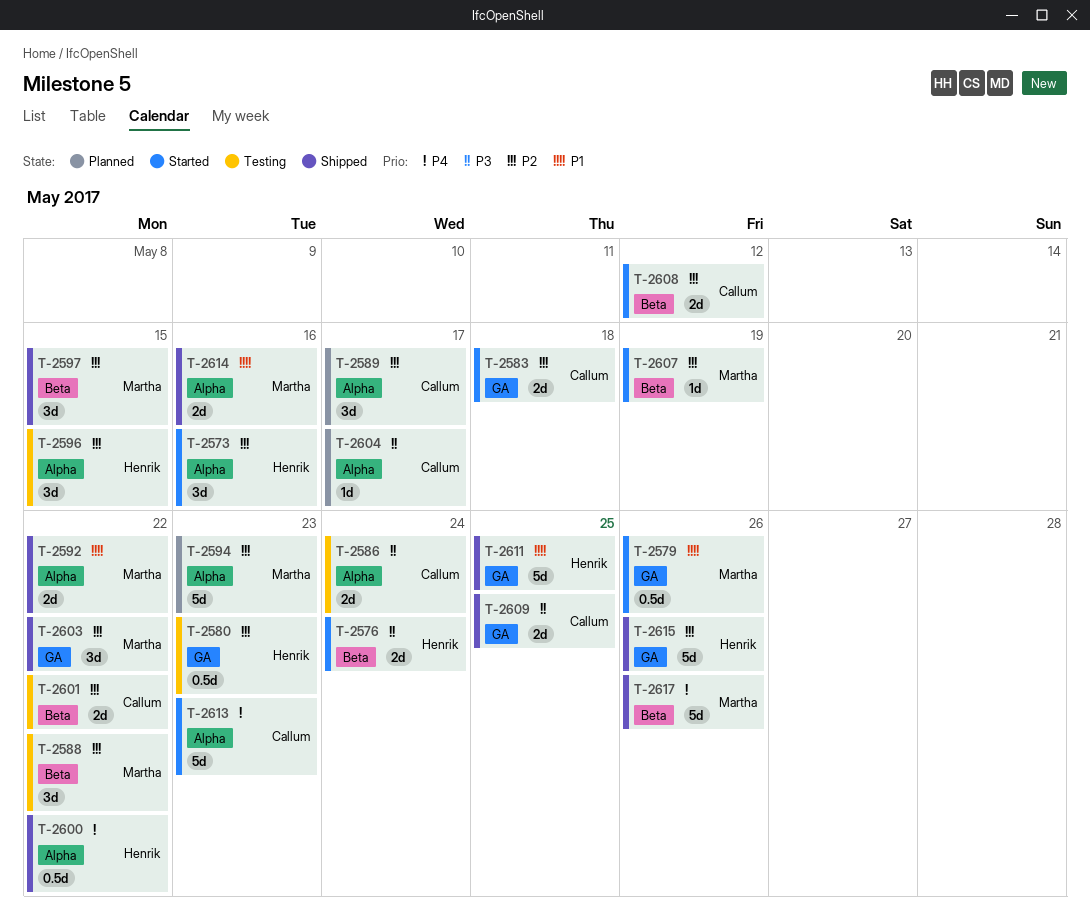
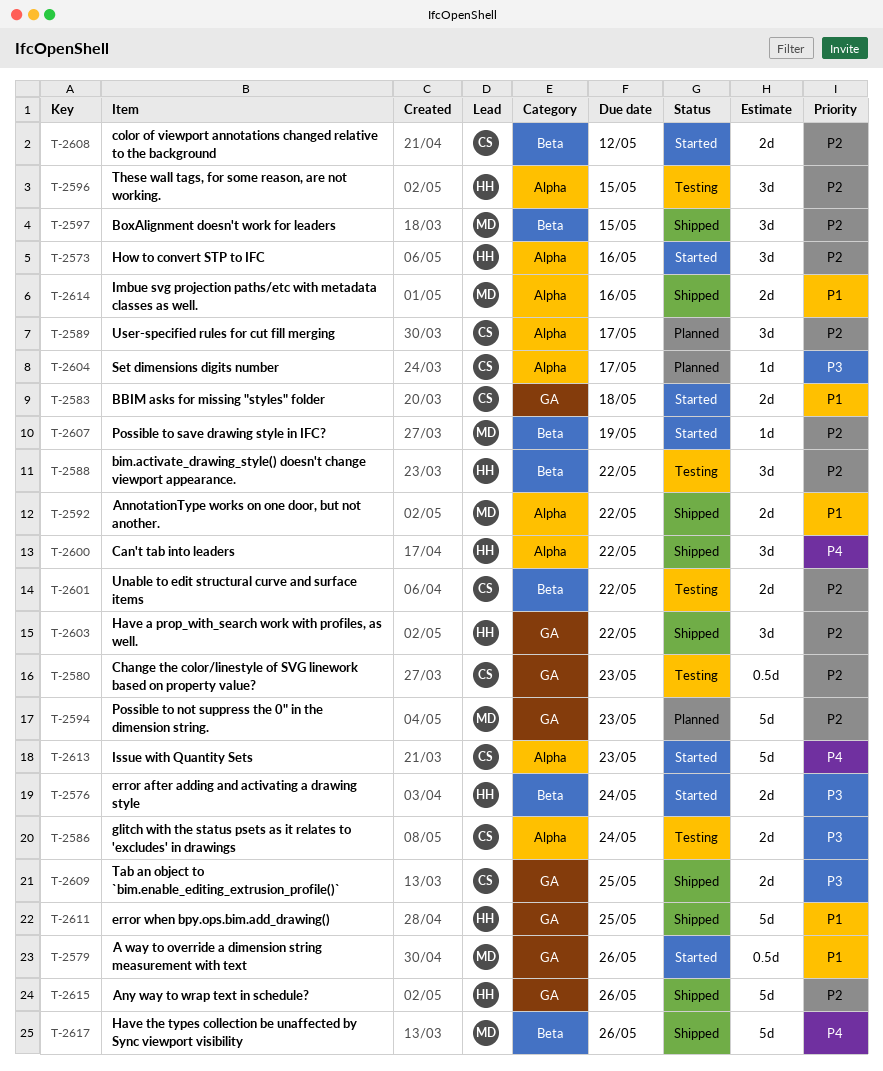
T-2580, owner: Henrik -> Callum
T-2583, priority: P2 -> P1
T-2588, owner: Martha -> Henrik
T-2594, label: Alpha -> GA
T-2600, estimate: 0.5d -> 3d
T-2603, owner: Martha -> Henrik

